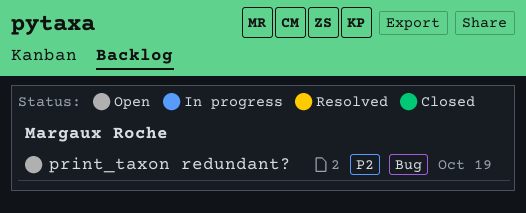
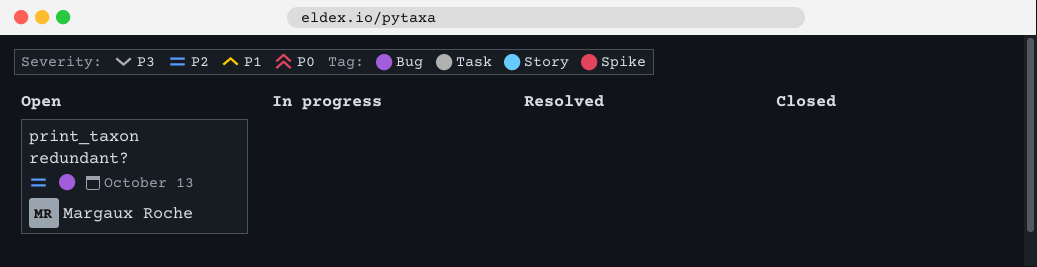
print_taxon redundant?, due: Oct 19 -> Oct 13

